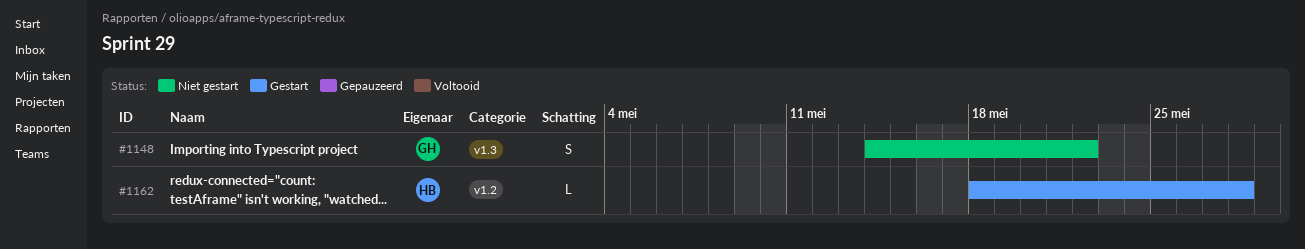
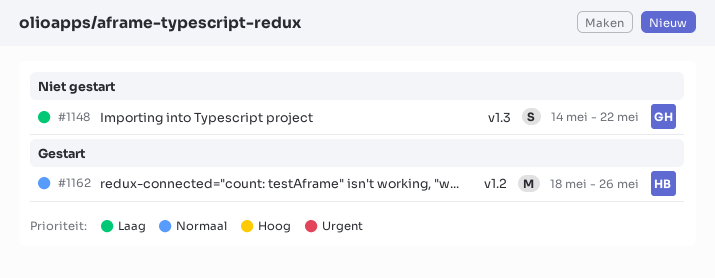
#1162, estimate: L -> M
#1162, due: May 28 -> May 26

